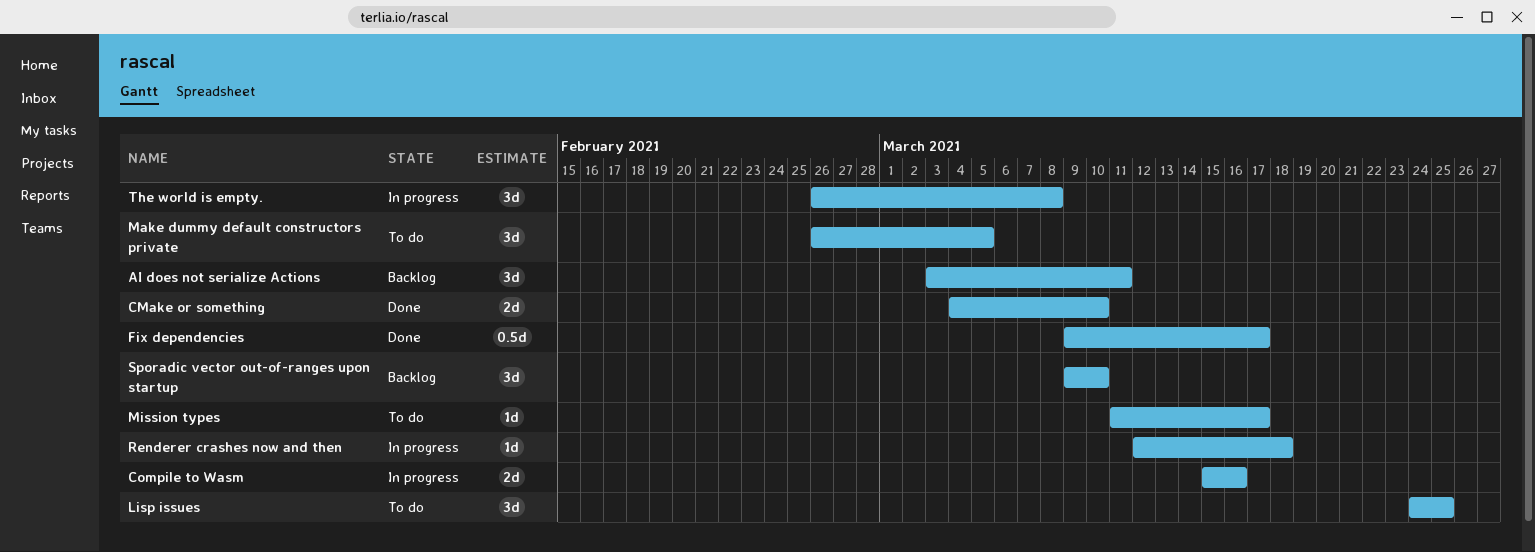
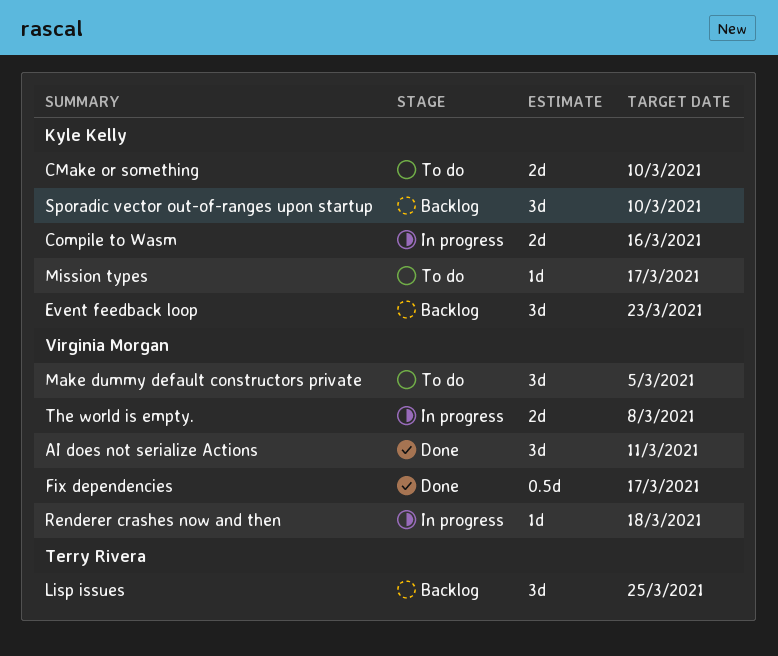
AI does not serialize Actions, status: Backlog -> Done
CMake or something, status: Done -> To do
Event feedback loop: none -> present
Lisp issues, status: To do -> Backlog
The world is empty., estimate: 3d -> 2d

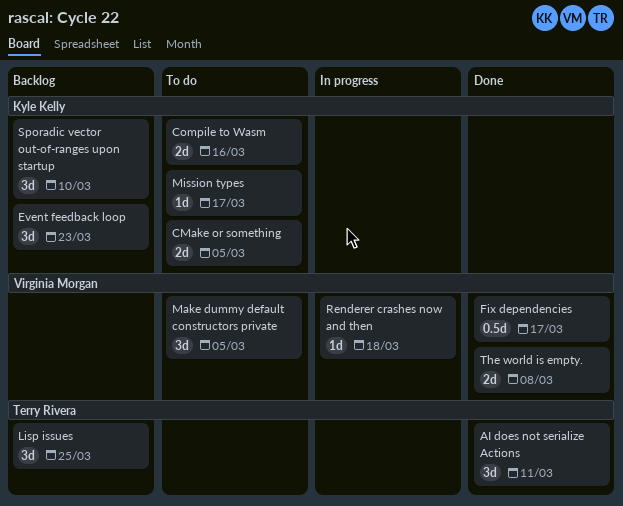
AI does not serialize Actions, owner: Virginia Morgan -> Terry Rivera
CMake or something, due: Mar 10 -> Mar 5
Compile to Wasm, status: In progress -> To do
The world is empty., status: In progress -> Done

